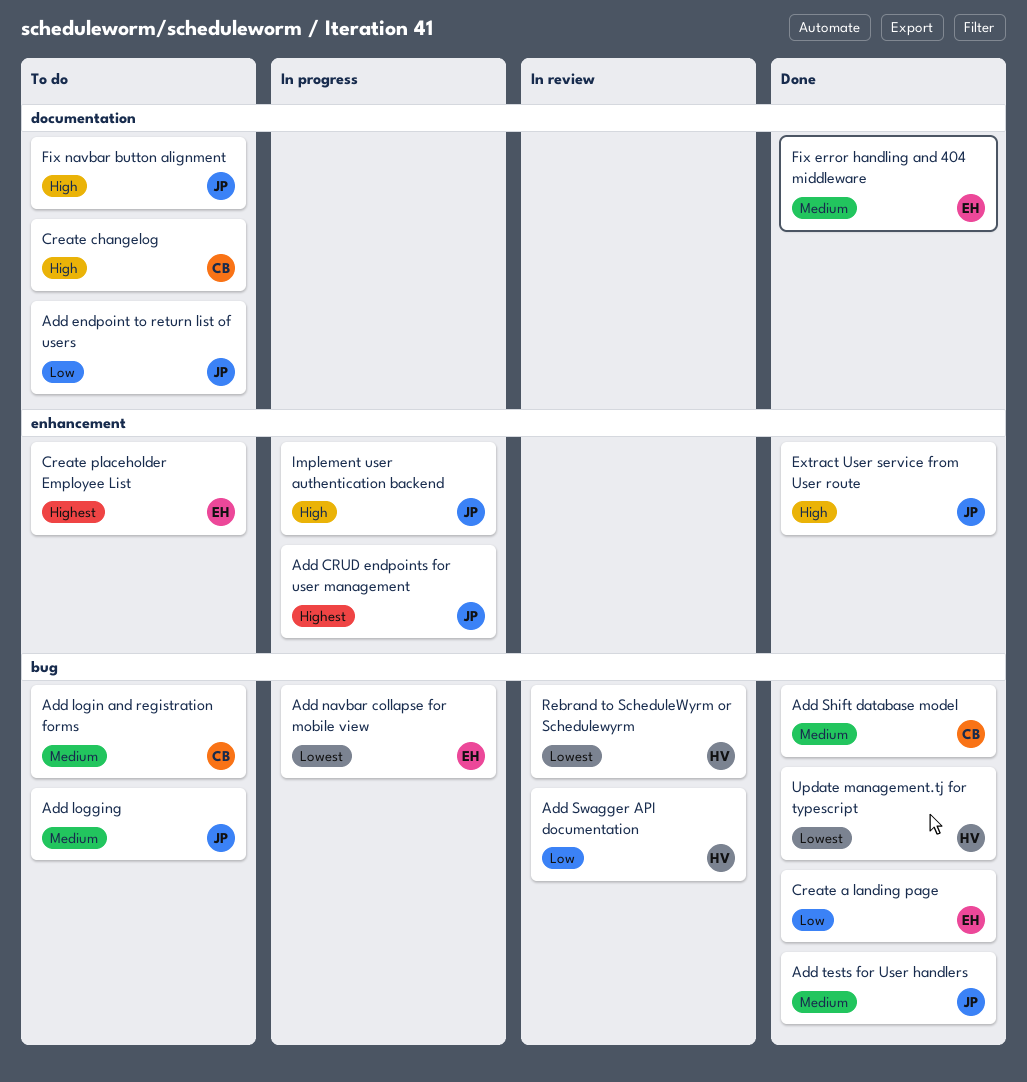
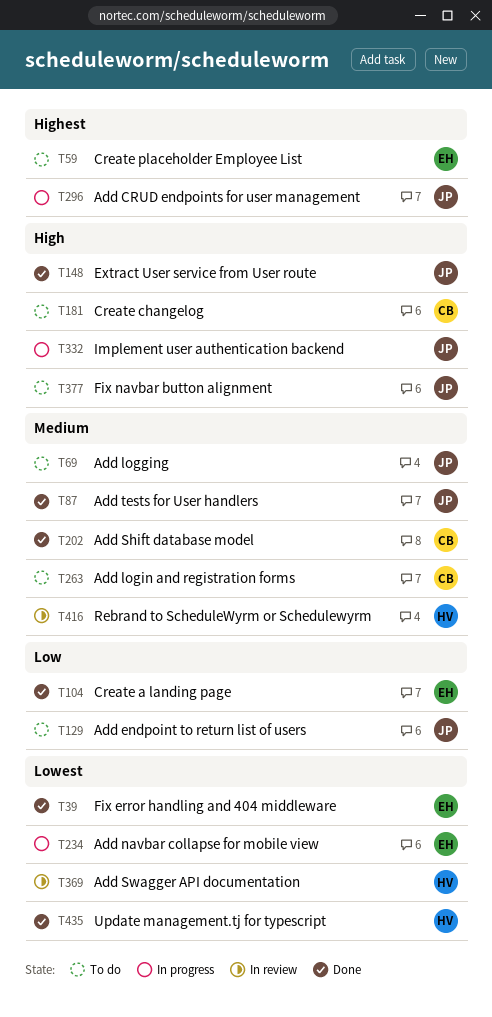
Add Swagger API documentation, priority: Low -> Lowest
Fix error handling and 404 middleware, priority: Medium -> Lowest
Rebrand to ScheduleWyrm or Schedulewyrm, priority: Lowest -> Medium

